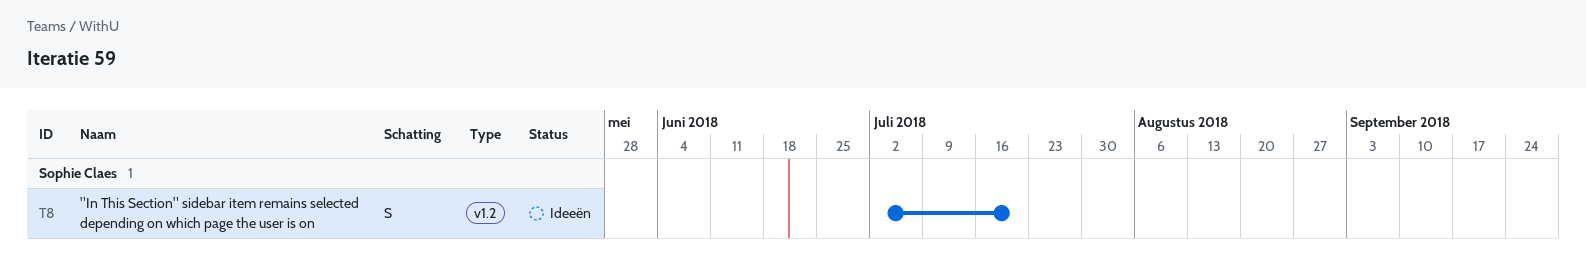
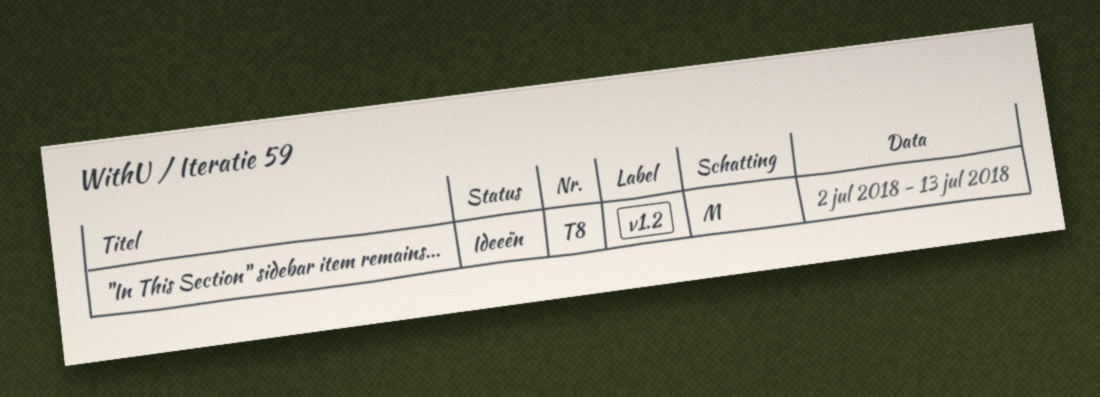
T8, estimate: S -> M
T8, due: Jul 20 -> Jul 13

